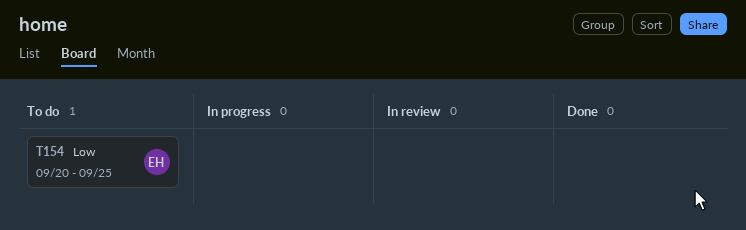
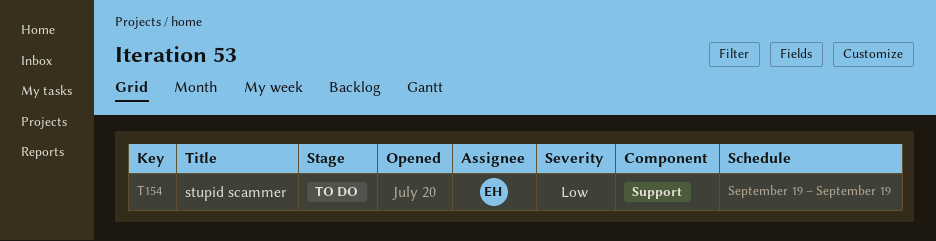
T154, start: Sep 20 -> Sep 19
T154, due: Sep 25 -> Sep 19

